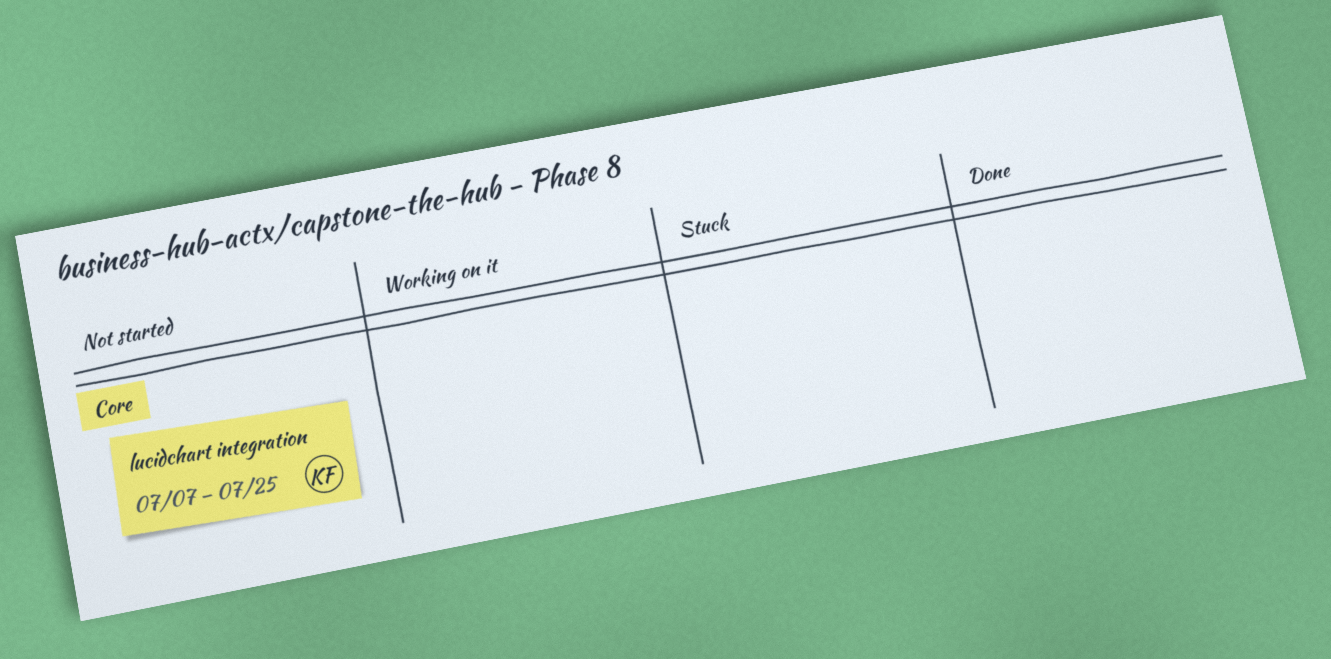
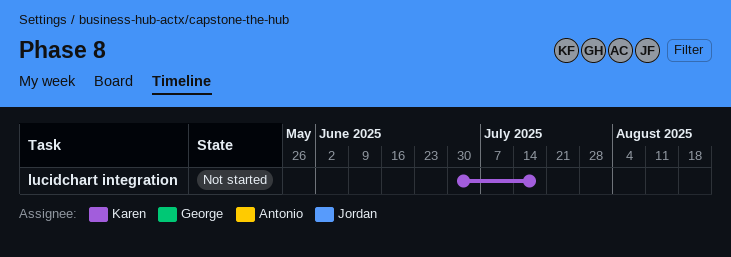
lucidchart integration, start: Jul 7 -> Jun 30
lucidchart integration, due: Jul 25 -> Jul 18

